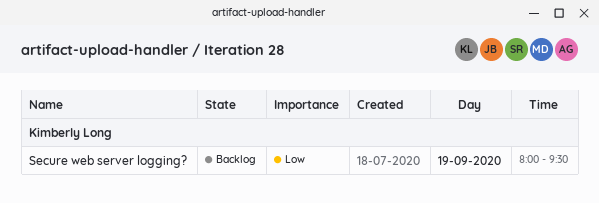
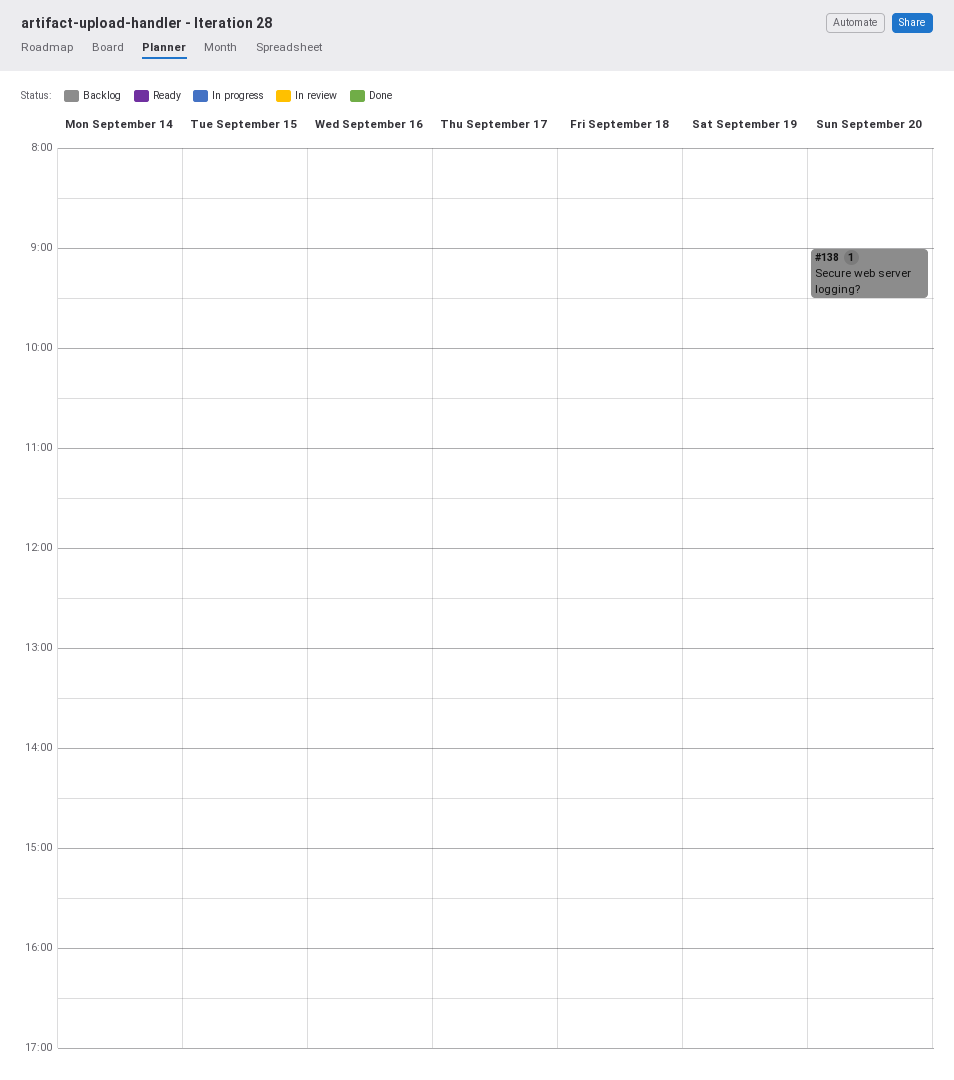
Secure web server logging?, day: Sep 19 -> Sep 20
Secure web server logging?, begins: 08:00 -> 09:00

